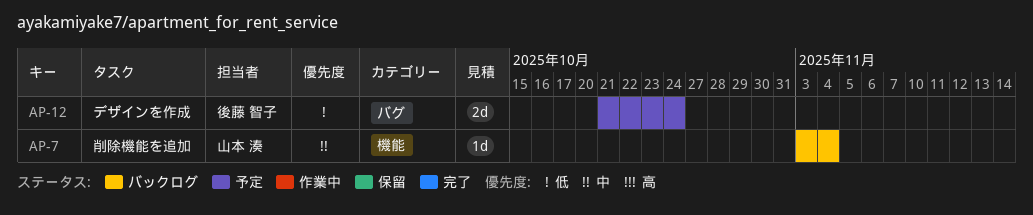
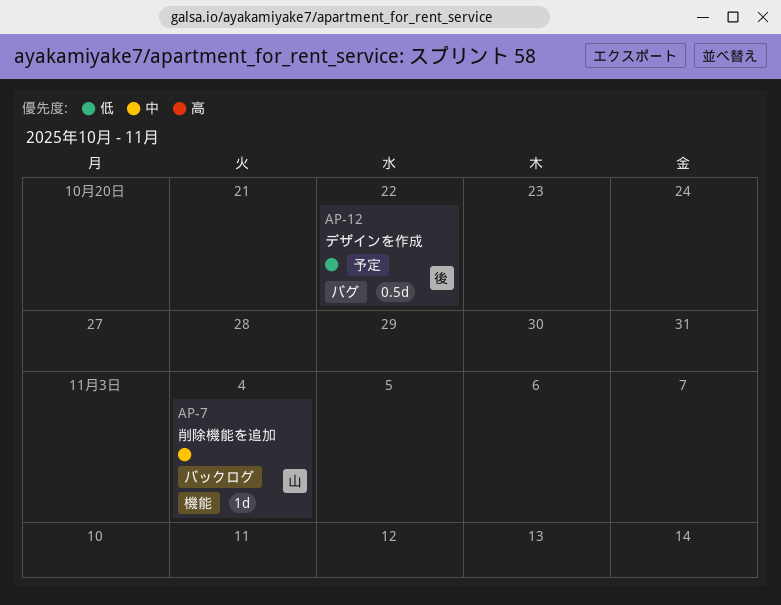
AP-12, estimate: 2d -> 0.5d
AP-12, due: Oct 24 -> Oct 22

